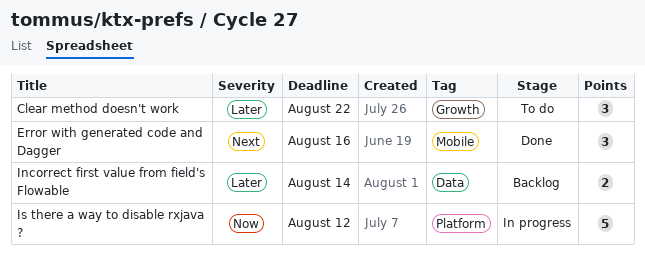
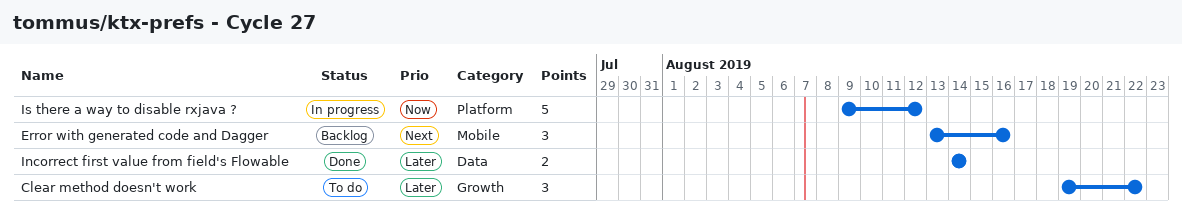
Error with generated code and Dagger, status: Done -> Backlog
Incorrect first value from field's Flowable, status: Backlog -> Done

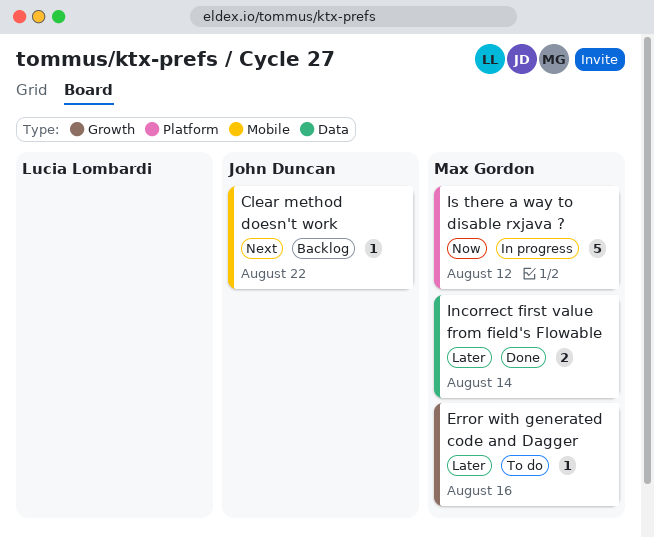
Clear method doesn't work, status: To do -> Backlog
Clear method doesn't work, priority: Later -> Next
Clear method doesn't work, label: Growth -> Mobile
Clear method doesn't work, estimate: 3 -> 1
Error with generated code and Dagger, status: Backlog -> To do
Error with generated code and Dagger, priority: Next -> Later
Error with generated code and Dagger, label: Mobile -> Growth
Error with generated code and Dagger, estimate: 3 -> 1

